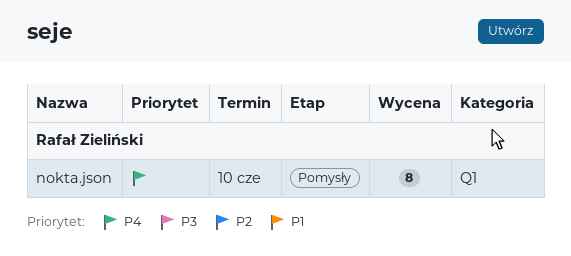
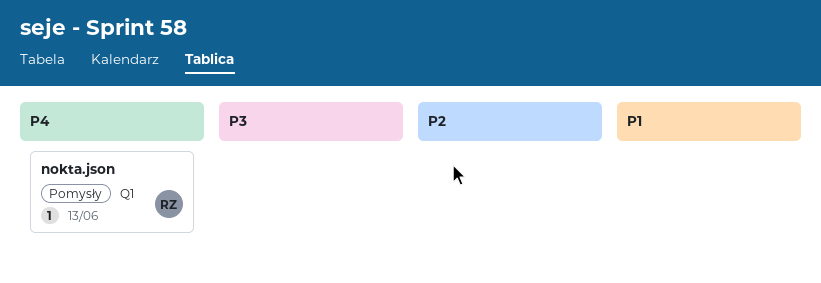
nokta.json, estimate: 8 -> 1
nokta.json, due: Jun 10 -> Jun 13

